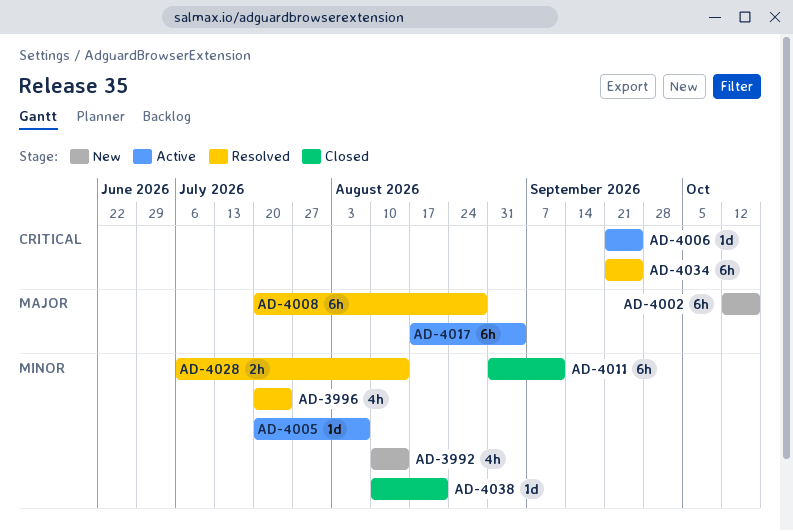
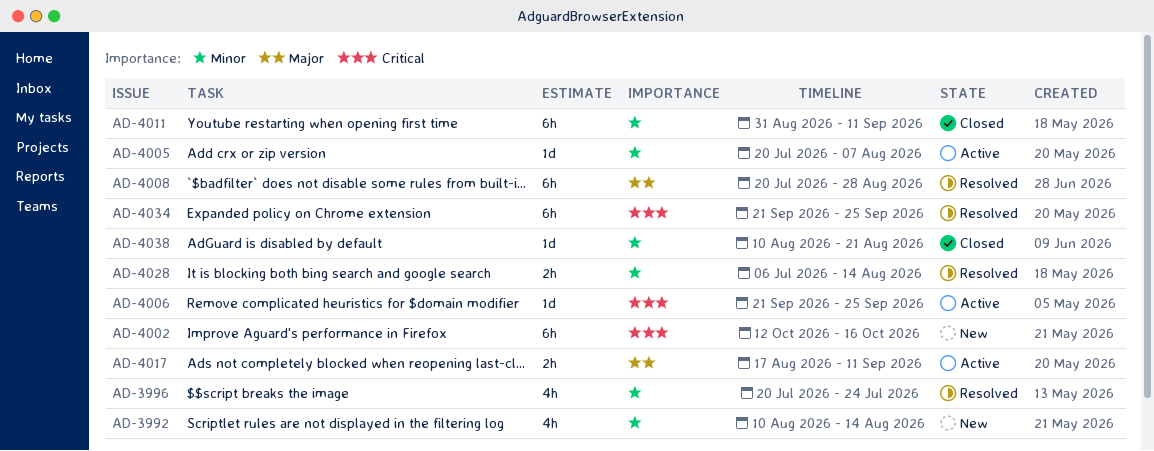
AD-4002, priority: Major -> Critical
AD-4017, estimate: 6h -> 2h
AD-4017, due: Sep 4 -> Sep 11

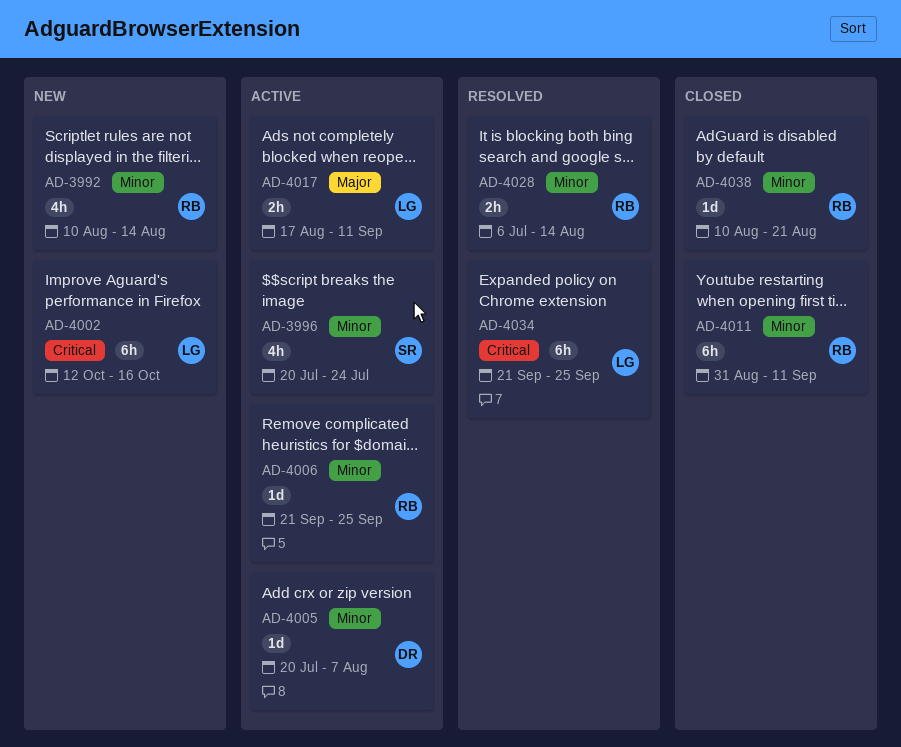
AD-3996, status: Resolved -> Active
AD-4006, priority: Critical -> Minor
AD-4008: present -> none

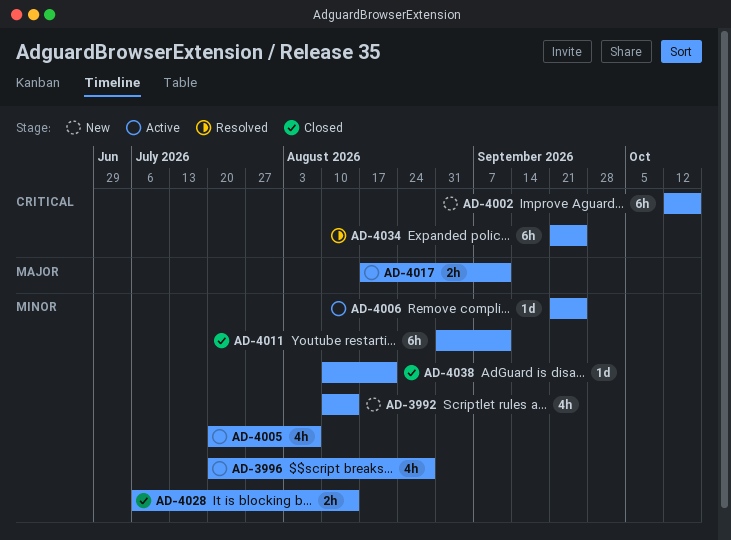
AD-3996, due: Jul 24 -> Aug 28
AD-4005, estimate: 1d -> 4h
AD-4028, status: Resolved -> Closed

